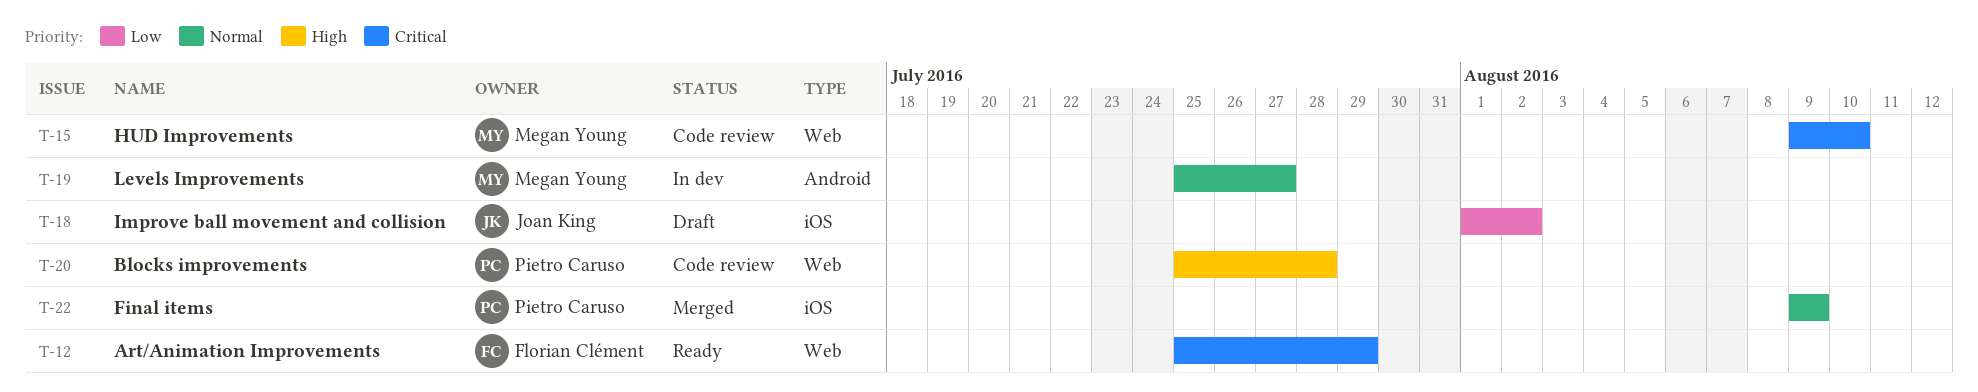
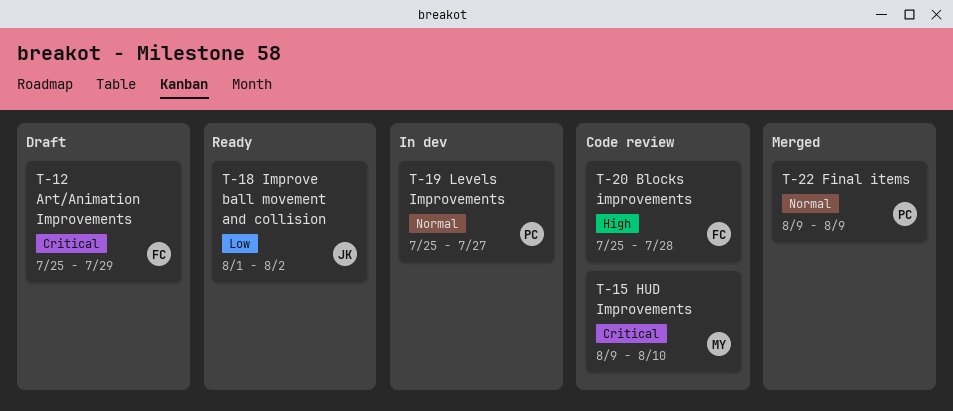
T-12, status: Ready -> Draft
T-18, status: Draft -> Ready
T-19, owner: Megan Young -> Pietro Caruso
T-20, owner: Pietro Caruso -> Florian Clément

